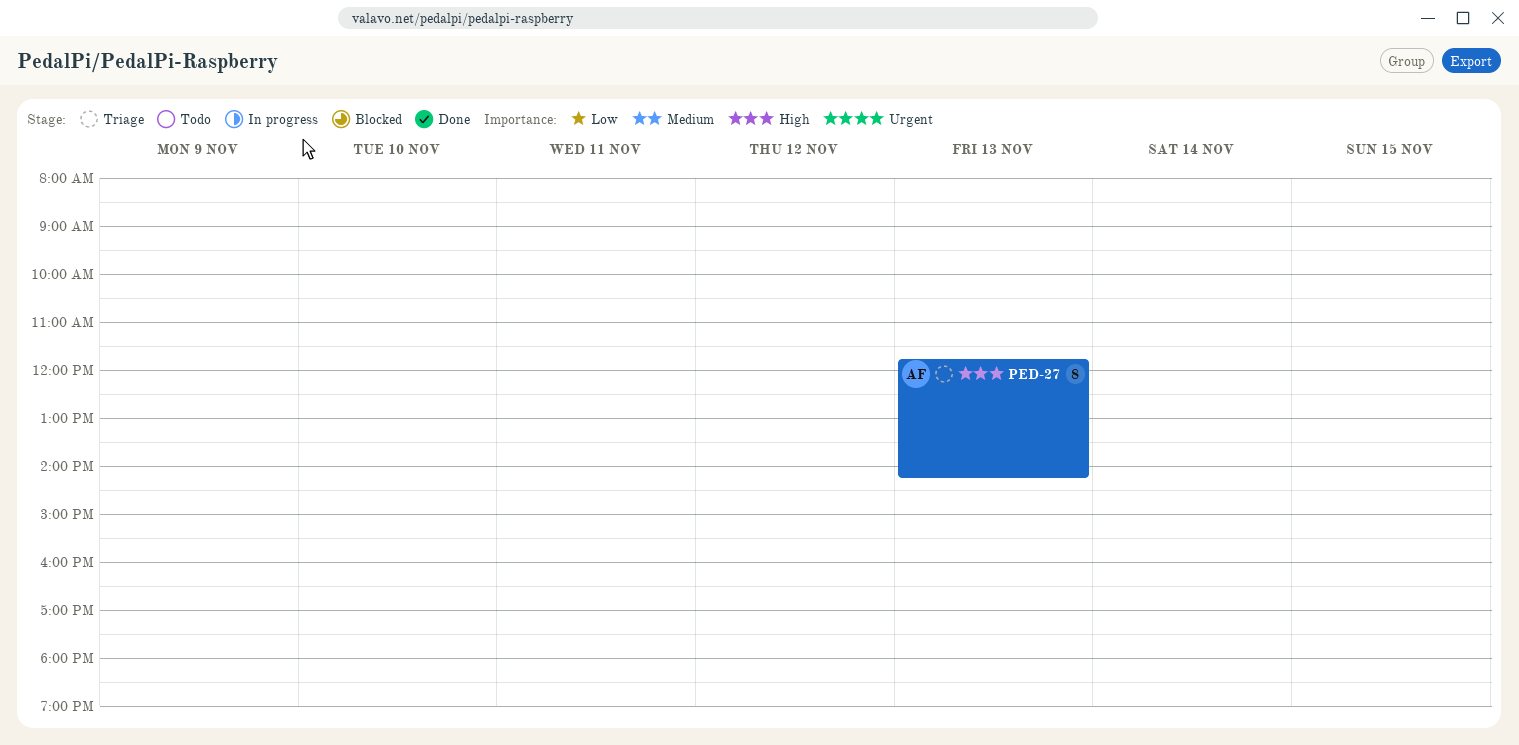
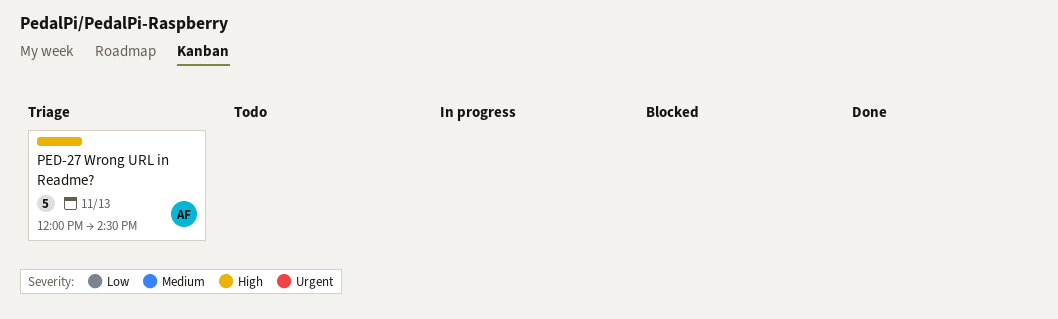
PED-27, estimate: 8 -> 5
PED-27, begins: 11:45 -> 12:00
PED-27, ends: 14:15 -> 14:30

